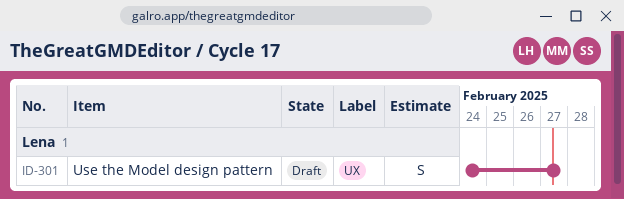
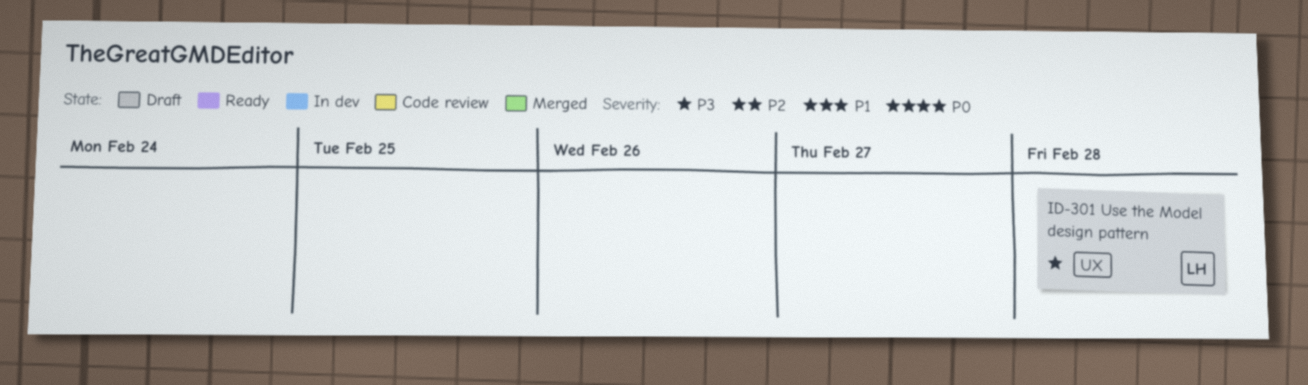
ID-301, due: Feb 27 -> Feb 28

